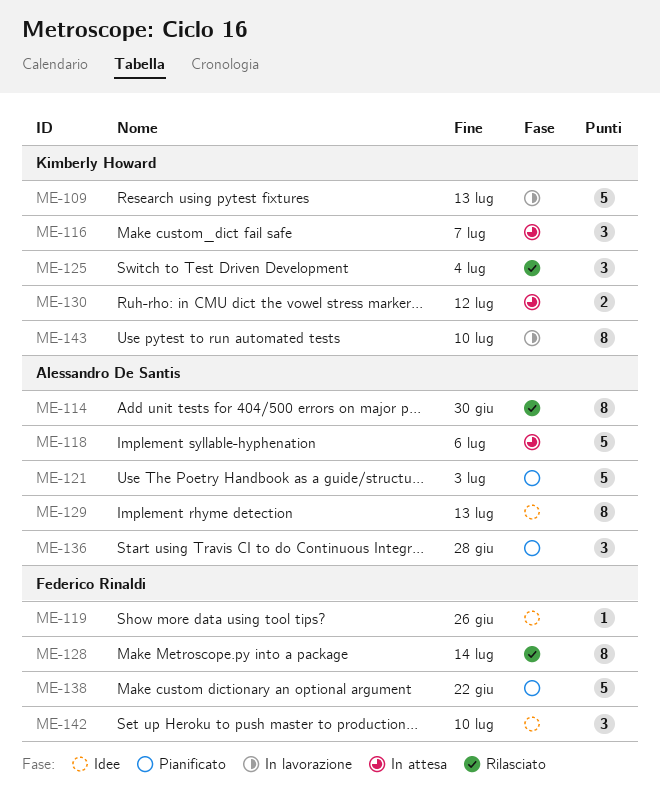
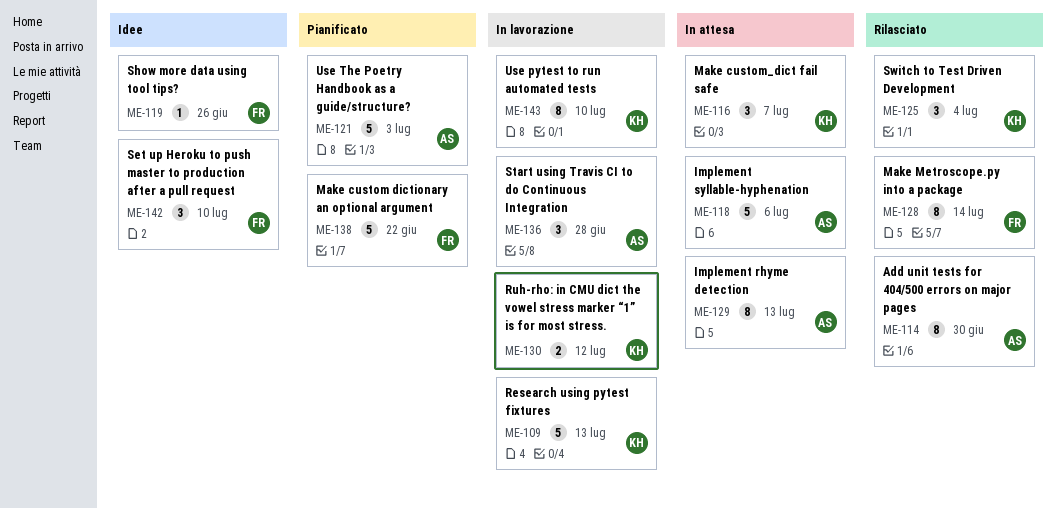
ME-129, status: Idee -> In attesa
ME-130, status: In attesa -> In lavorazione
ME-136, status: Pianificato -> In lavorazione

